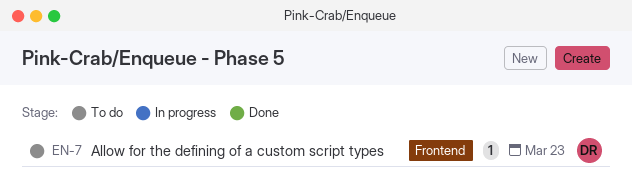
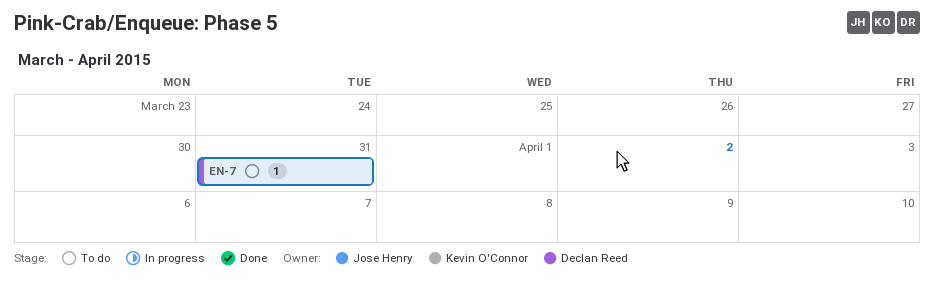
EN-7, due: Mar 23 -> Mar 31

